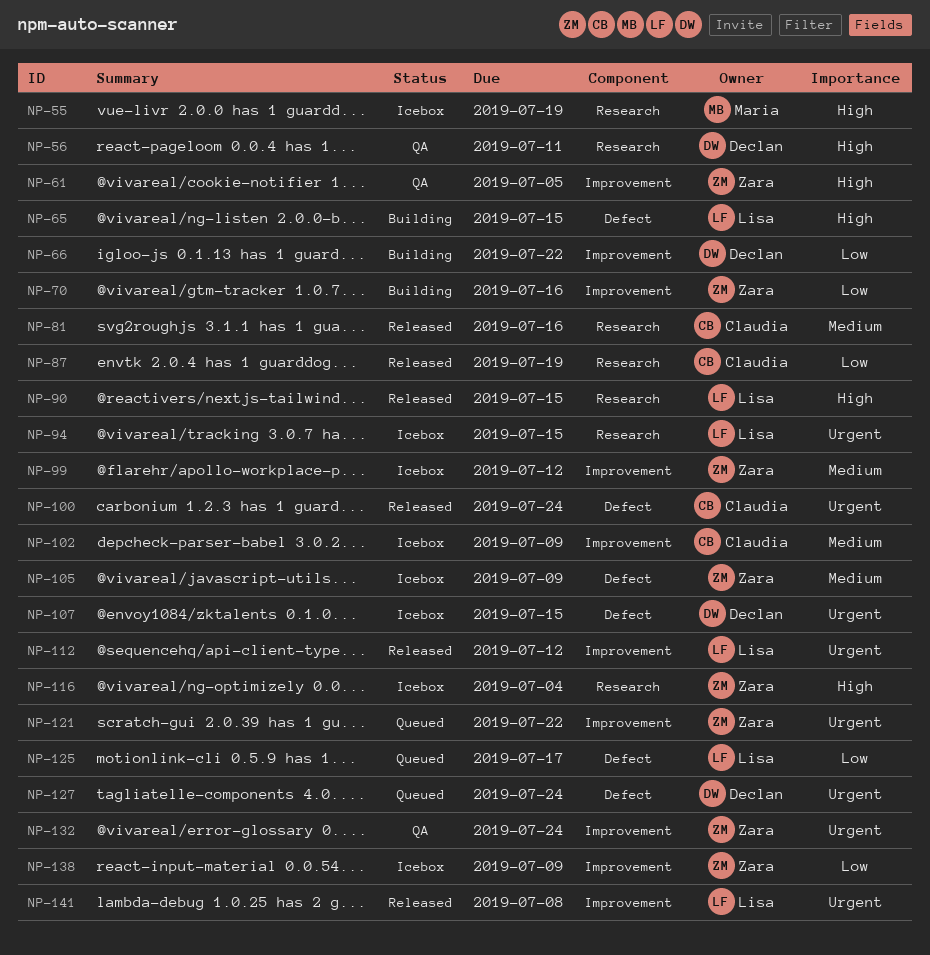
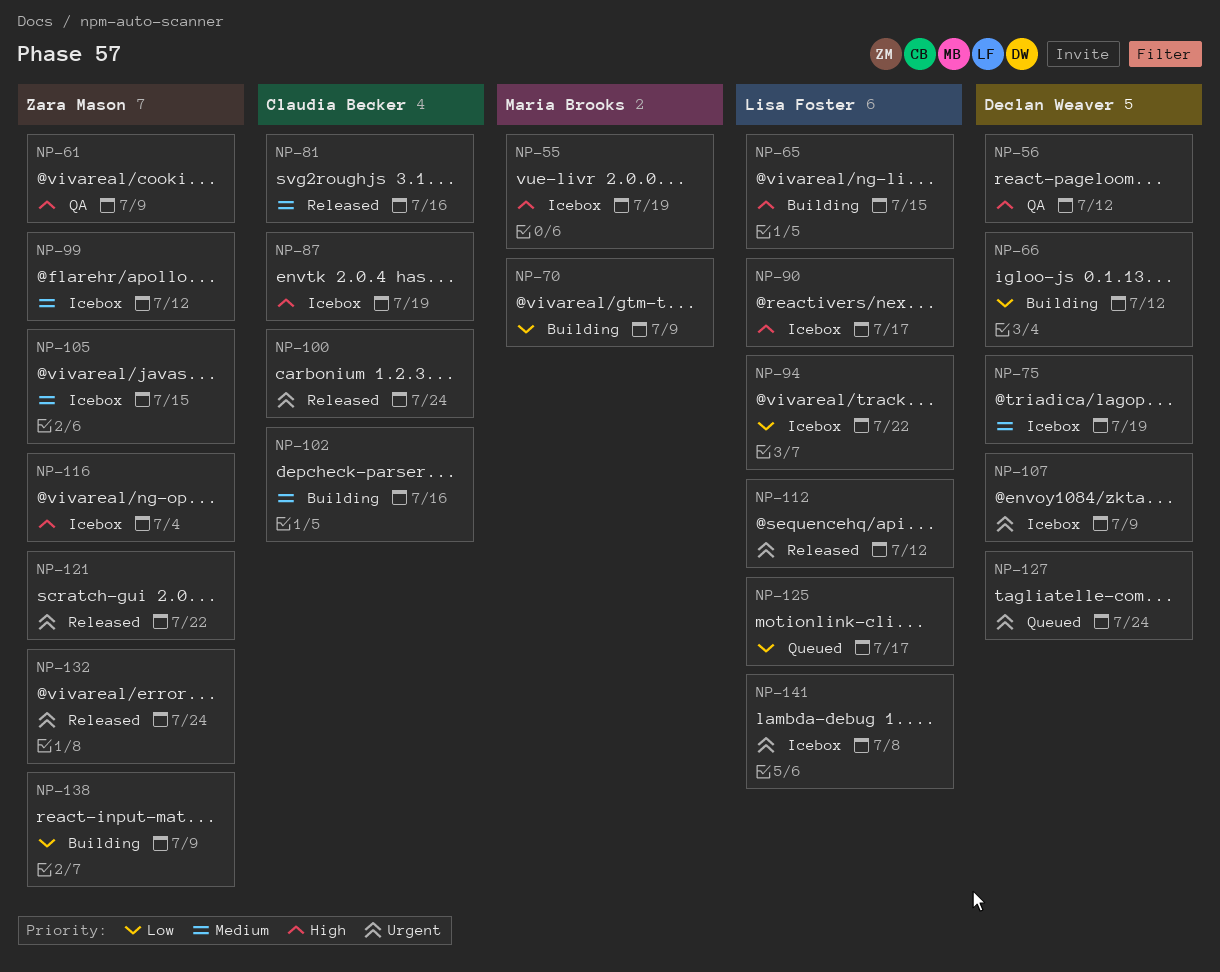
NP-56, due: Jul 11 -> Jul 12
NP-61, due: Jul 5 -> Jul 9
NP-66, due: Jul 22 -> Jul 12
NP-70, owner: Zara Mason -> Maria Brooks
NP-70, due: Jul 16 -> Jul 9
NP-75: none -> present
NP-87, status: Released -> Icebox
NP-87, priority: Low -> High
NP-90, status: Released -> Icebox
NP-90, due: Jul 15 -> Jul 17
NP-94, priority: Urgent -> Low
NP-94, due: Jul 15 -> Jul 22
NP-102, status: Icebox -> Building
NP-102, due: Jul 9 -> Jul 16
NP-105, due: Jul 9 -> Jul 15
NP-107, due: Jul 15 -> Jul 9
NP-121, status: Queued -> Released
NP-132, status: QA -> Released
NP-138, status: Icebox -> Building
NP-141, status: Released -> Icebox

